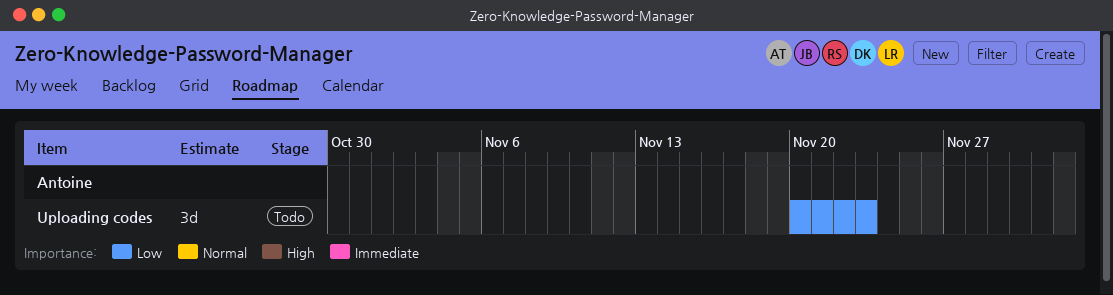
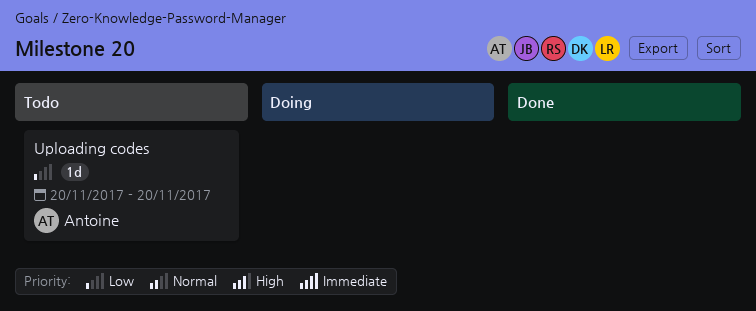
Uploading codes, estimate: 3d -> 1d
Uploading codes, due: Nov 23 -> Nov 20

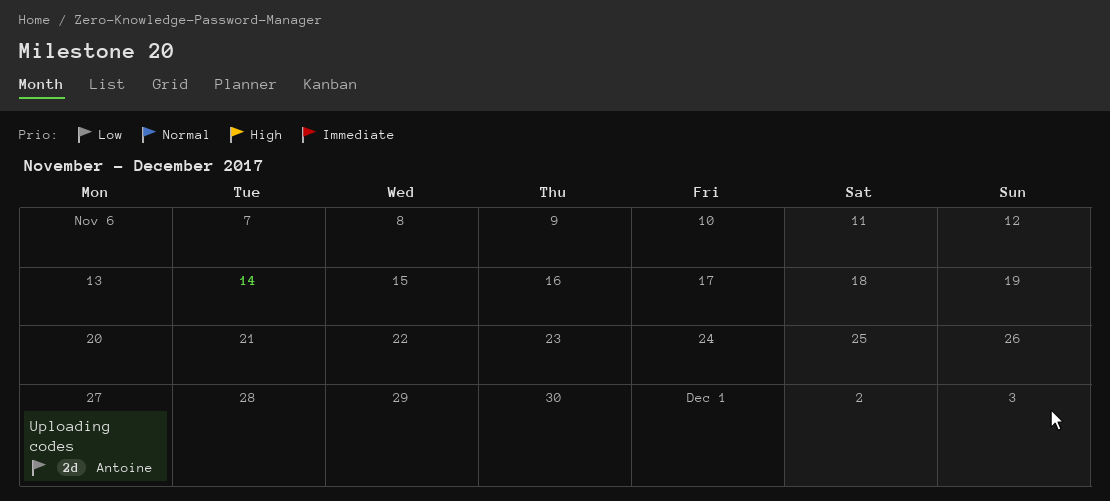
Uploading codes, estimate: 1d -> 2d
Uploading codes, due: Nov 20 -> Nov 27

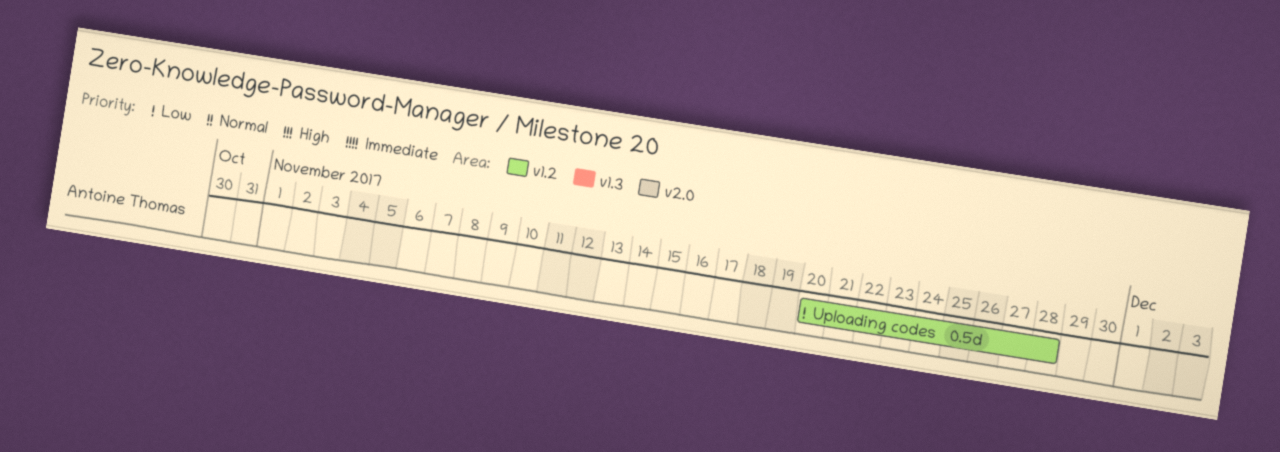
Uploading codes, estimate: 2d -> 0.5d
Uploading codes, due: Nov 27 -> Nov 28

